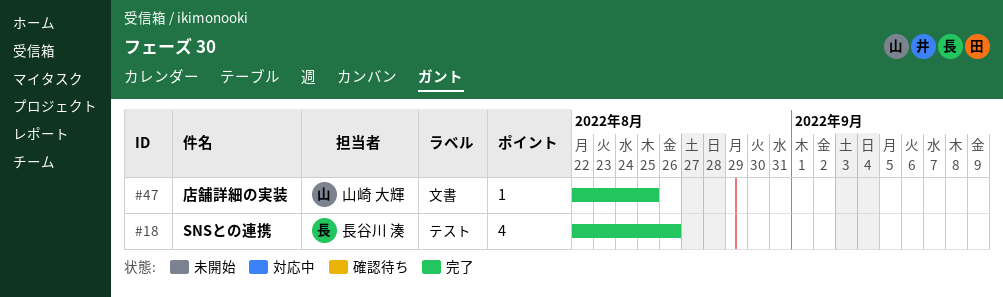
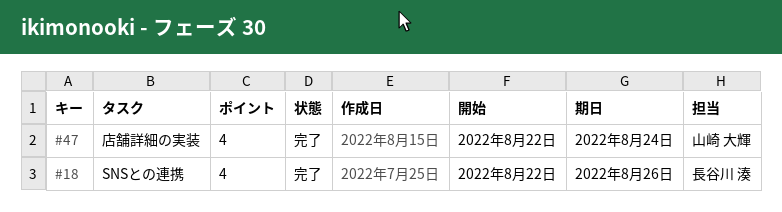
#47, estimate: 1 -> 4
#47, due: Aug 25 -> Aug 24

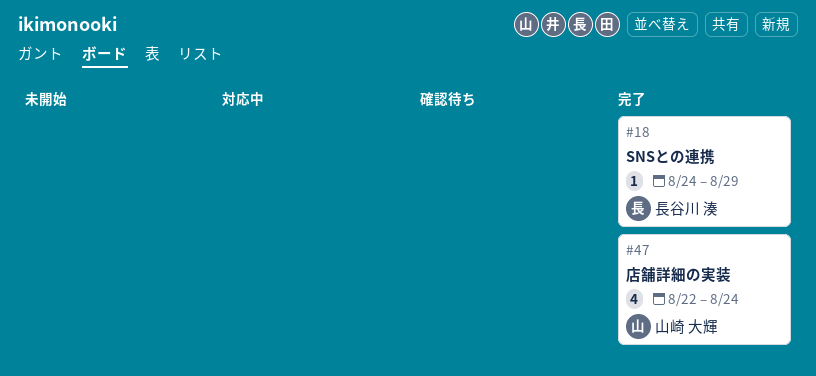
#18, estimate: 4 -> 1
#18, start: Aug 22 -> Aug 24
#18, due: Aug 26 -> Aug 29

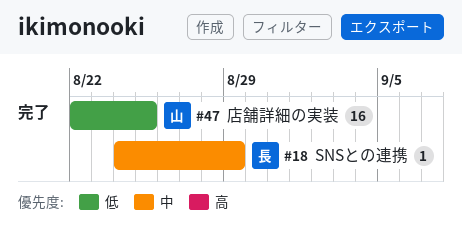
#47, estimate: 4 -> 16
#47, due: Aug 24 -> Aug 25

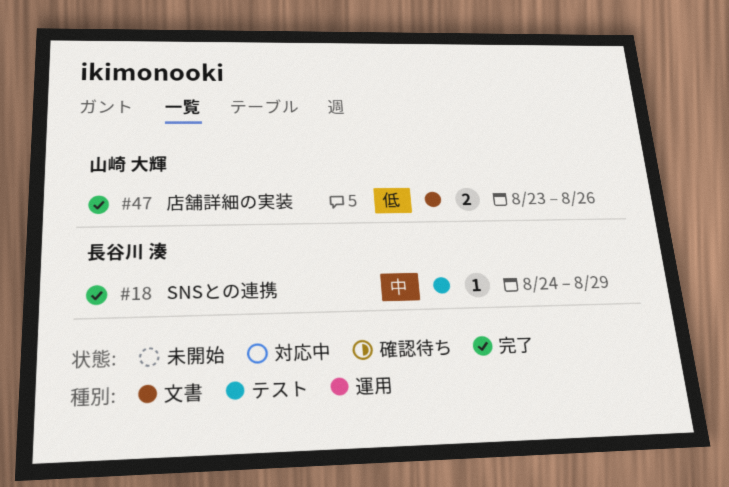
#47, estimate: 16 -> 2
#47, start: Aug 22 -> Aug 23
#47, due: Aug 25 -> Aug 26

